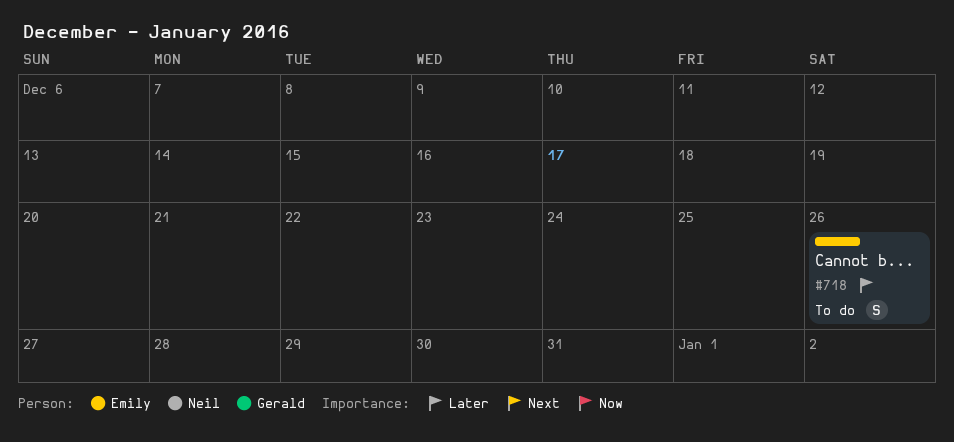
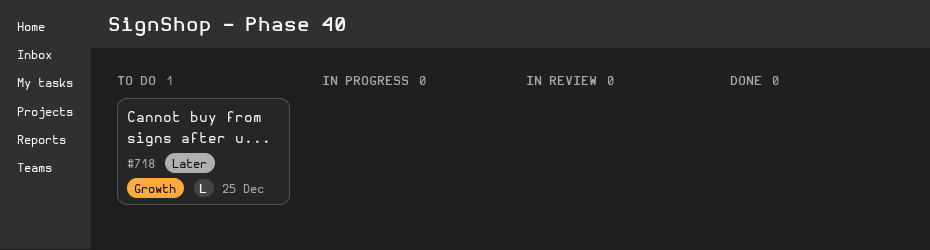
#718, estimate: S -> L
#718, due: Dec 26 -> Dec 25

